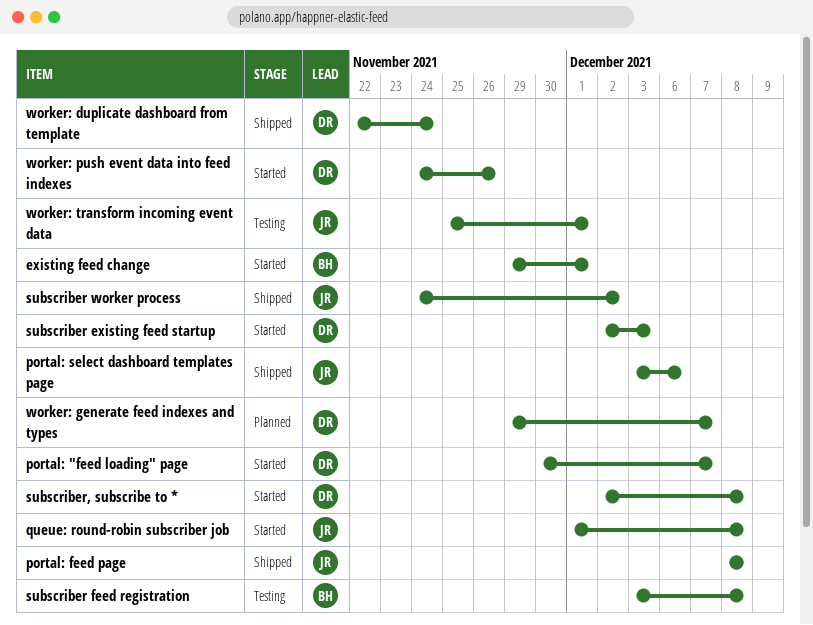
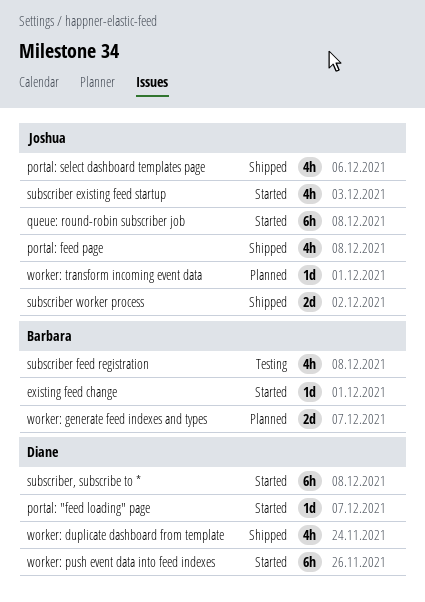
subscriber existing feed startup, owner: Diane -> Joshua
worker: generate feed indexes and types, owner: Diane -> Barbara
worker: transform incoming event data, status: Testing -> Planned

